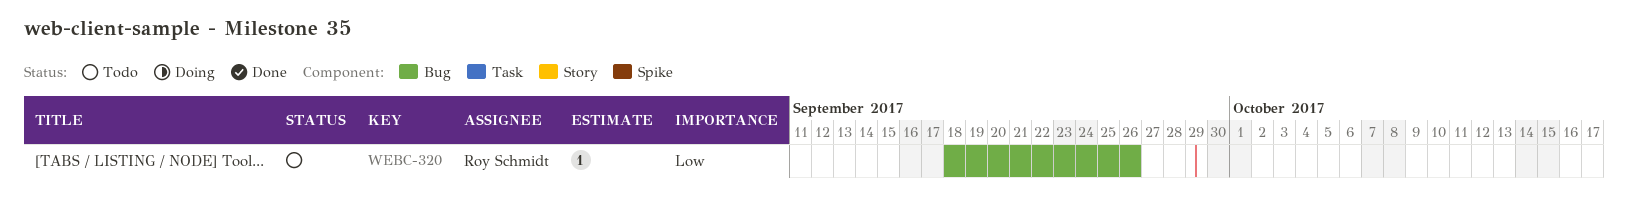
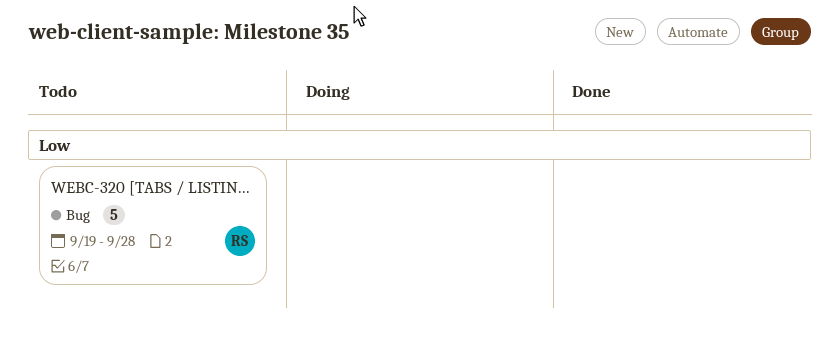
WEBC-320, estimate: 1 -> 5
WEBC-320, start: Sep 18 -> Sep 19
WEBC-320, due: Sep 26 -> Sep 28

